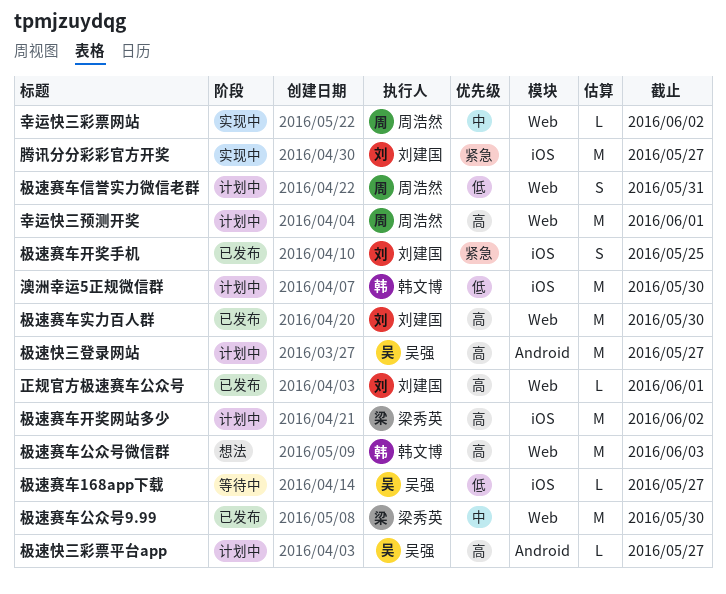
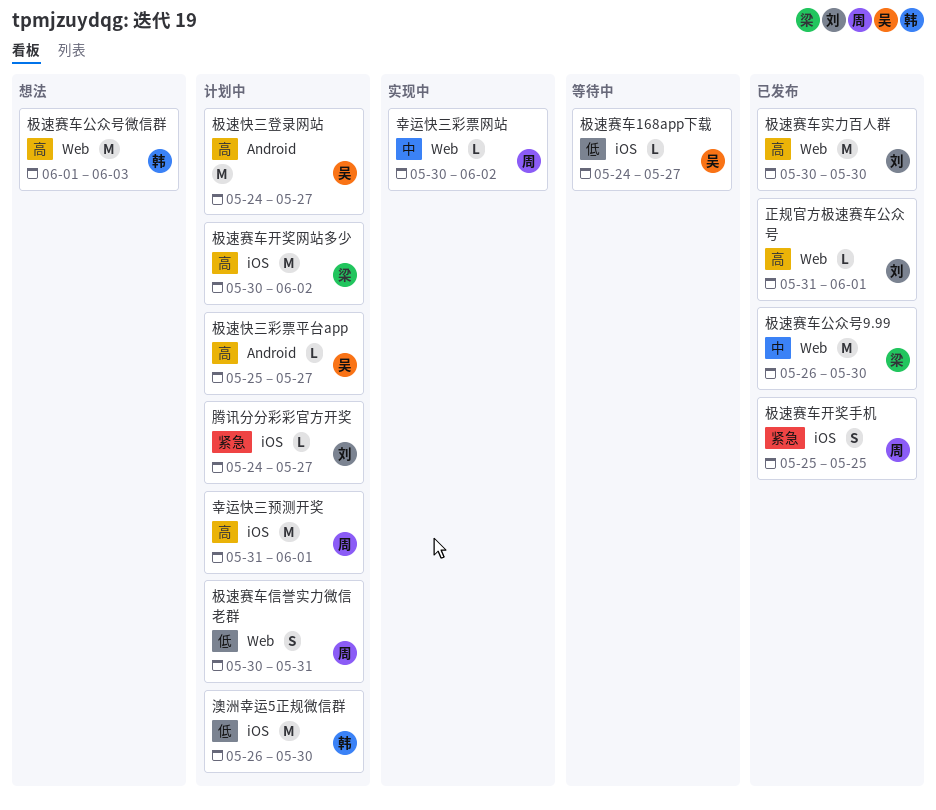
幸运快三预测开奖, label: Web -> iOS
极速赛车开奖手机, owner: 刘建国 -> 周浩然
腾讯分分彩彩官方开奖, status: 实现中 -> 计划中
腾讯分分彩彩官方开奖, estimate: M -> L

